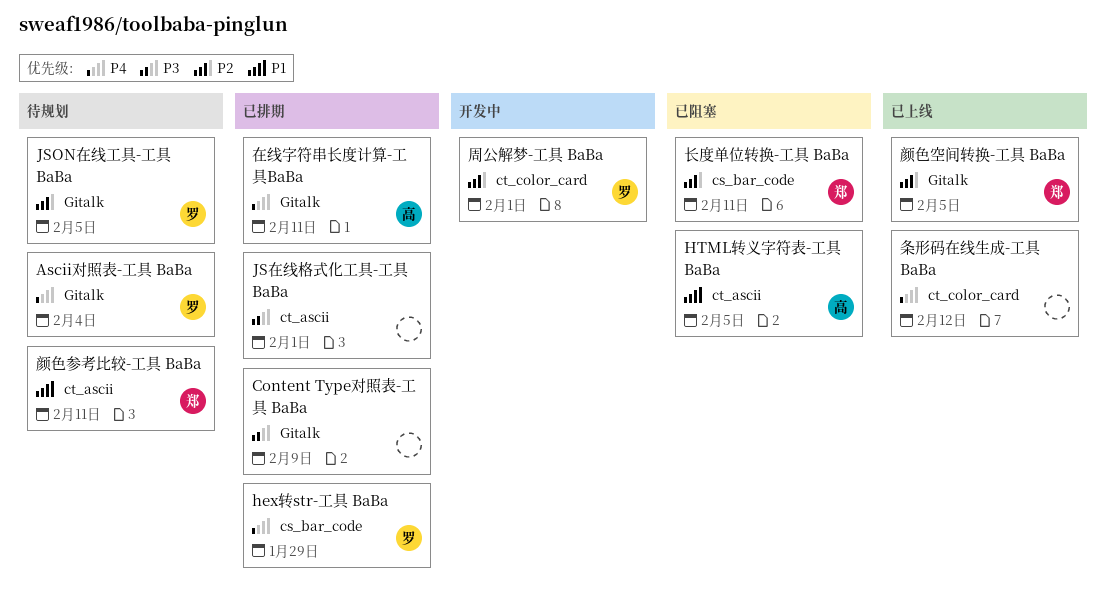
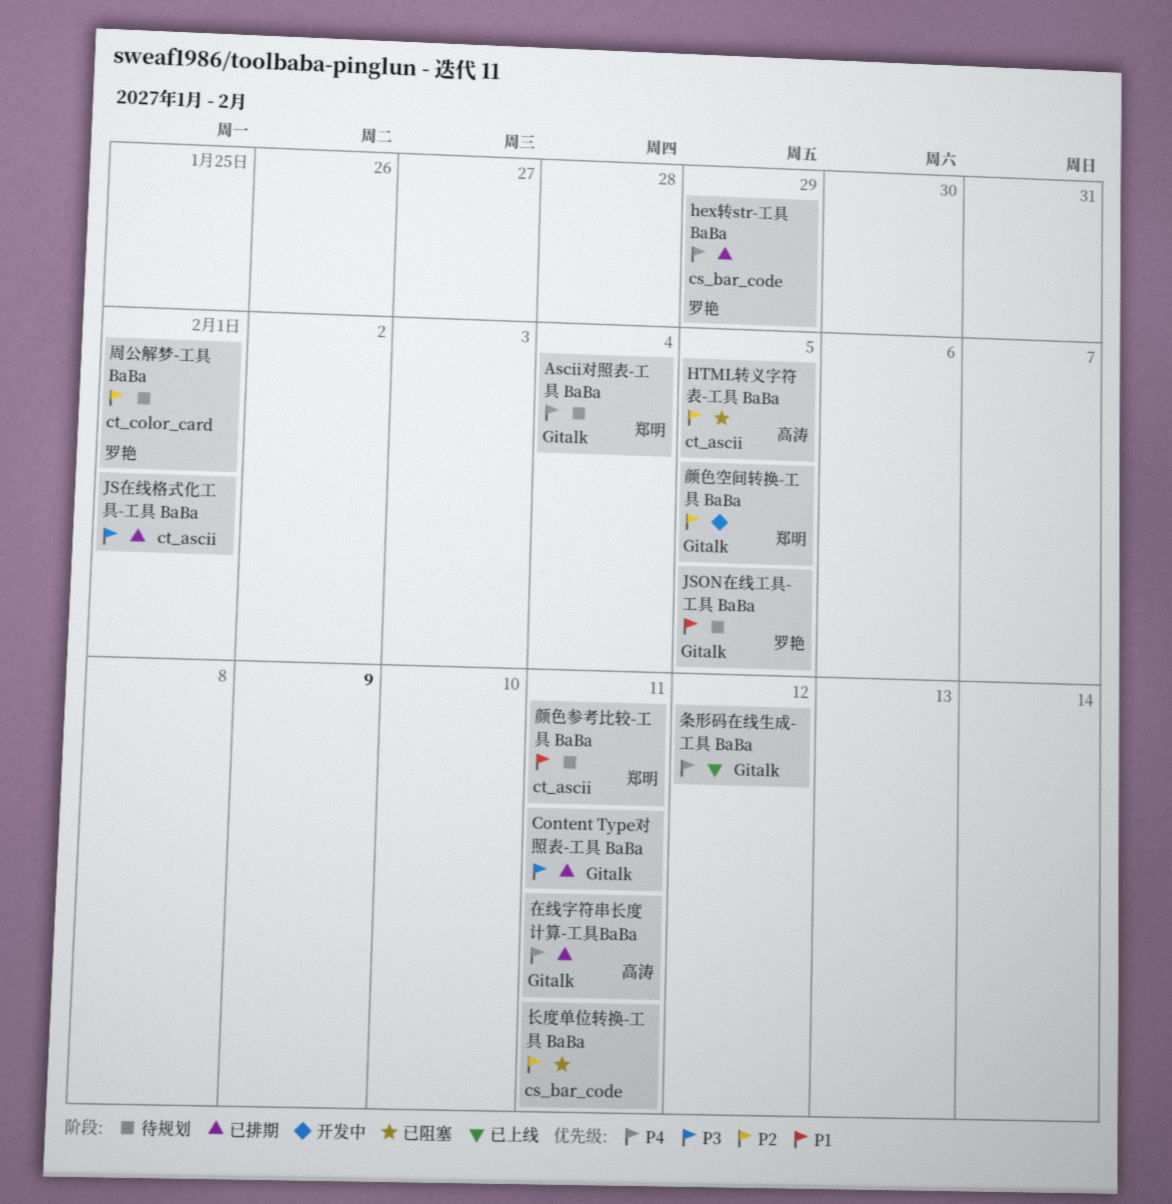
Ascii对照表-工具 BaBa, owner: 罗艳 -> 郑明
Content Type对照表-工具 BaBa, due: Feb 9 -> Feb 11
HTML转义字符表-工具 BaBa, priority: P1 -> P2
JSON在线工具-工具 BaBa, priority: P2 -> P1
周公解梦-工具 BaBa, status: 开发中 -> 待规划
条形码在线生成-工具 BaBa, label: ct_color_card -> Gitalk
长度单位转换-工具 BaBa, owner: 郑明 -> none
颜色空间转换-工具 BaBa, status: 已上线 -> 开发中

